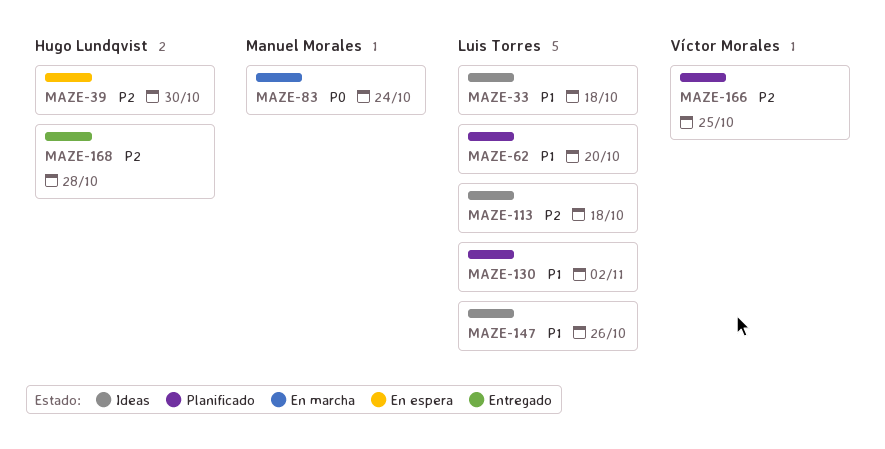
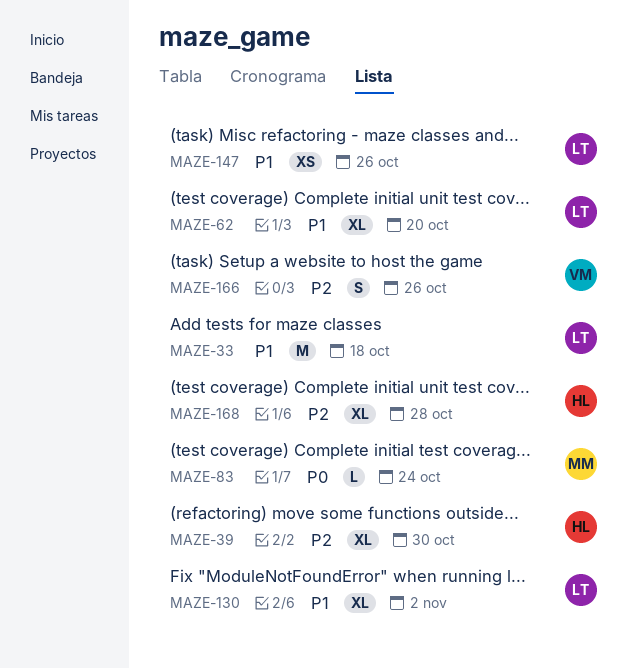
MAZE-113: present -> none
MAZE-166, due: Oct 25 -> Oct 26

